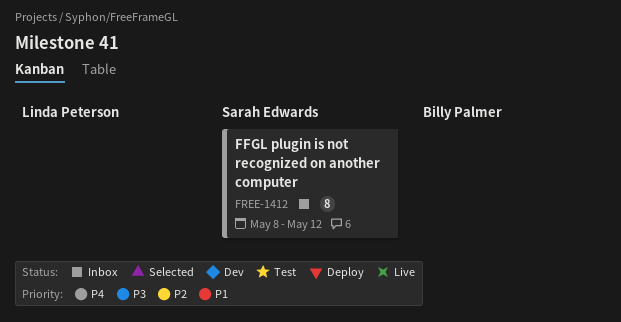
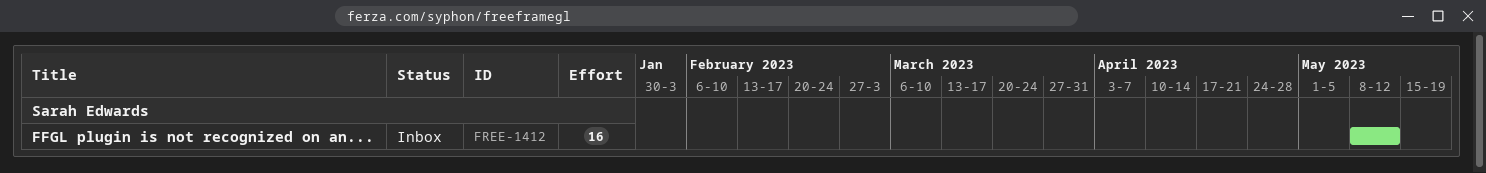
FREE-1412, estimate: 8 -> 16

